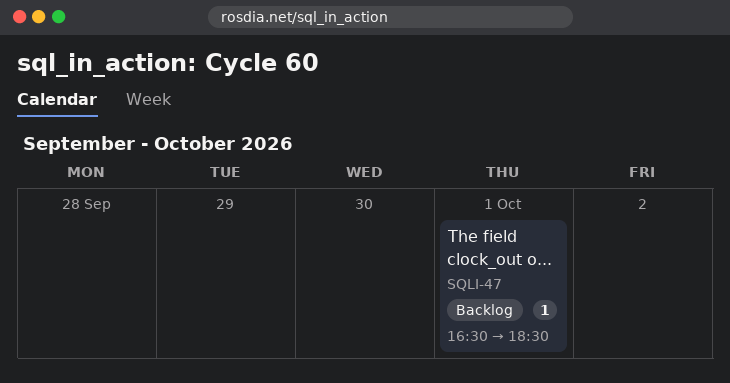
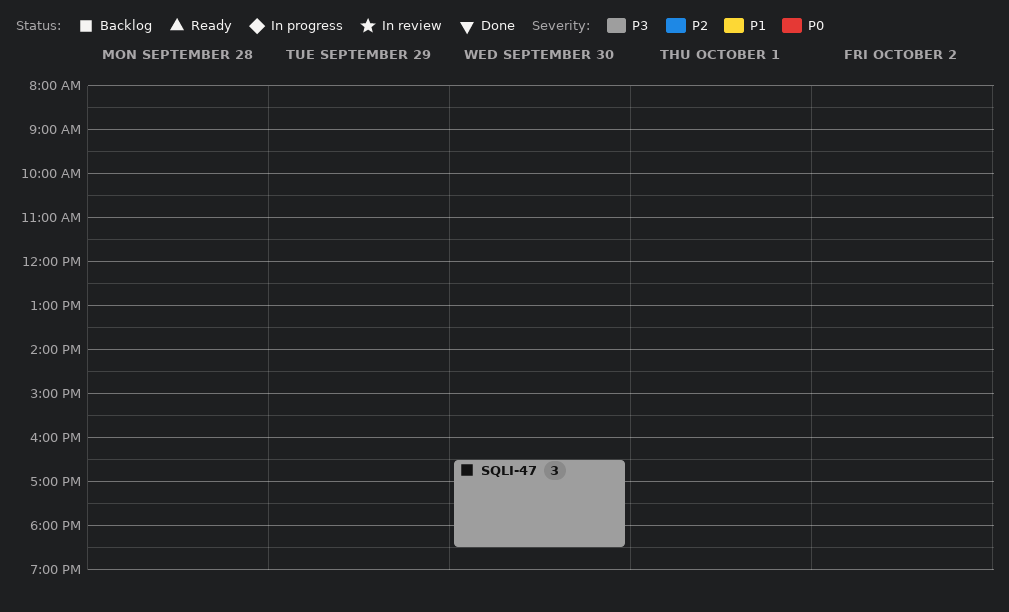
SQLI-47, estimate: 1 -> 3
SQLI-47, day: Oct 1 -> Sep 30

